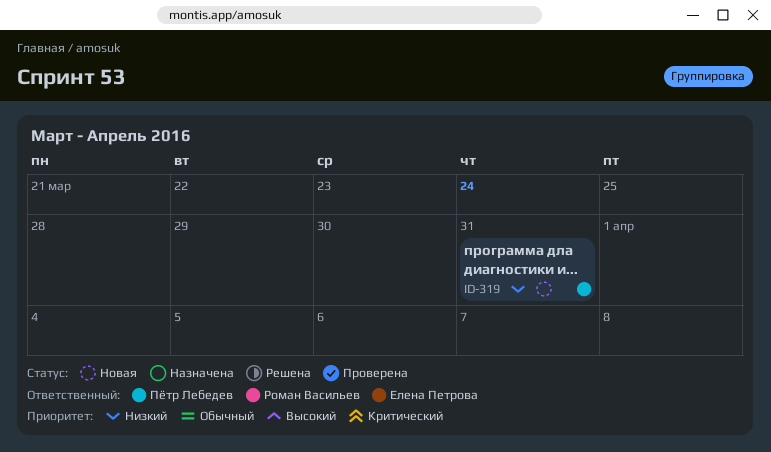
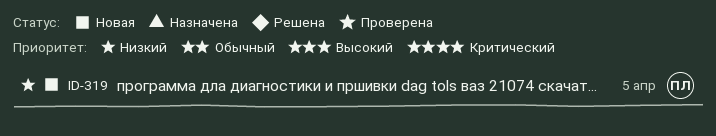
ID-319, due: Mar 31 -> Apr 5

